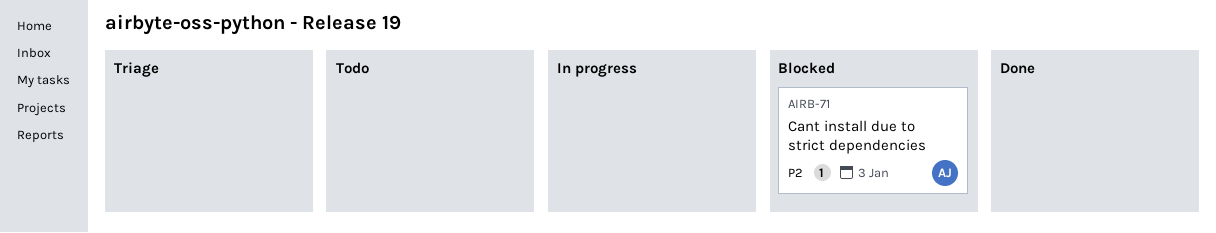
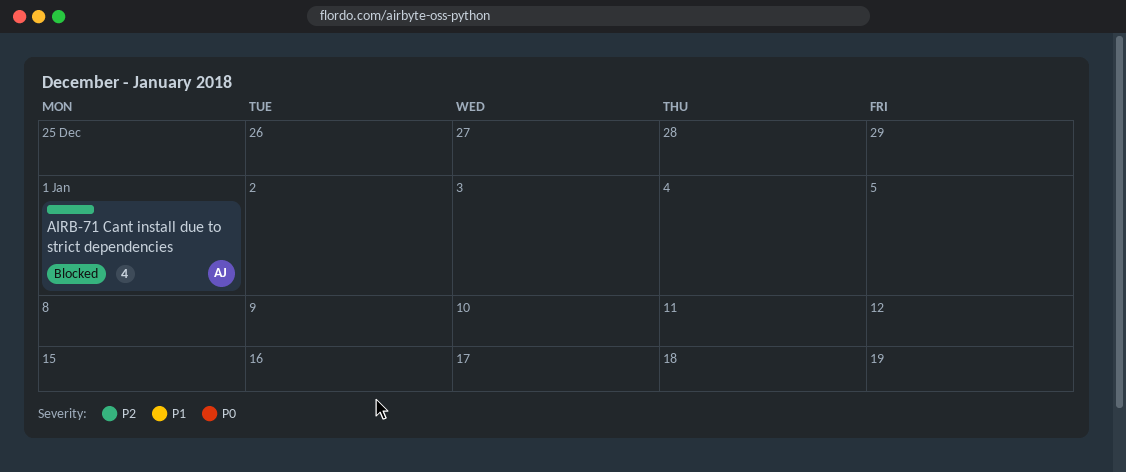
AIRB-71, estimate: 1 -> 4
AIRB-71, due: Jan 3 -> Jan 1

